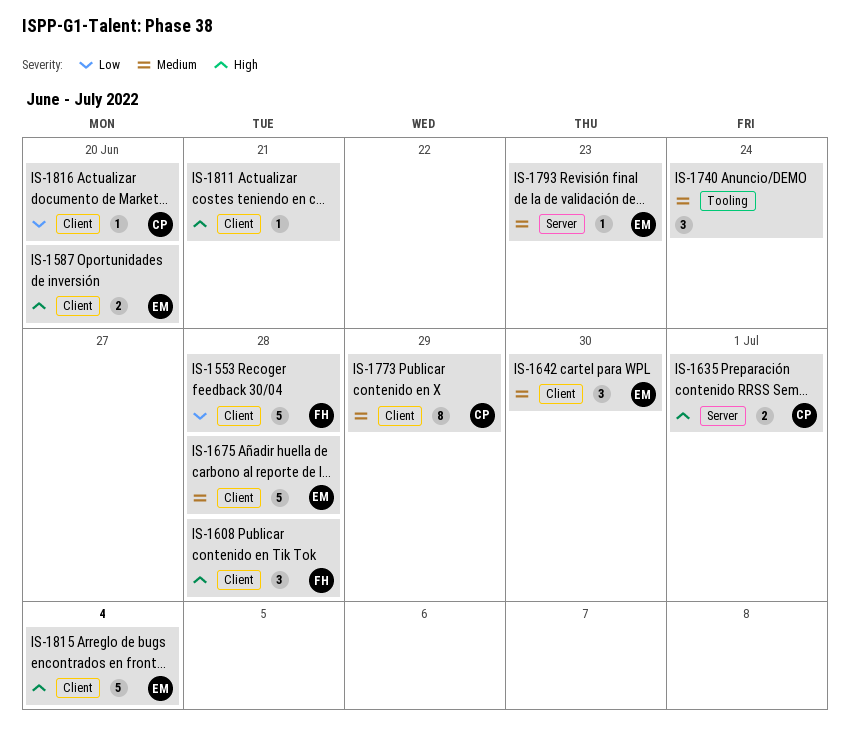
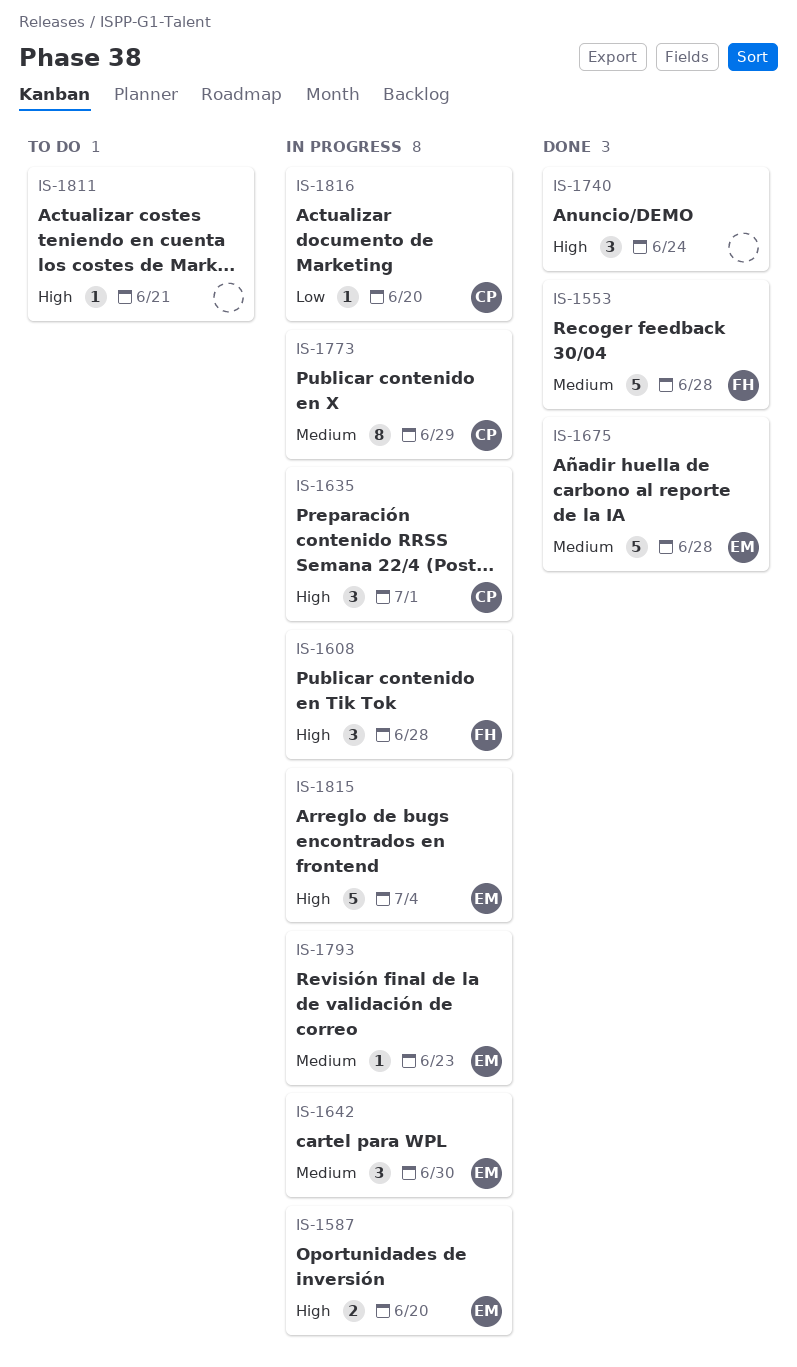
IS-1553, priority: Low -> Medium
IS-1635, estimate: 2 -> 3
IS-1740, priority: Medium -> High

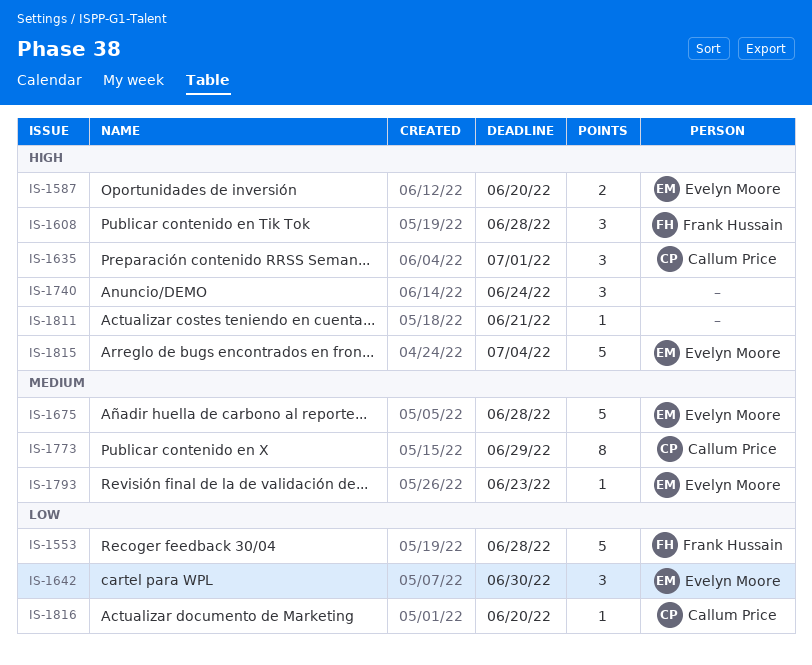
IS-1553, priority: Medium -> Low
IS-1642, priority: Medium -> Low

